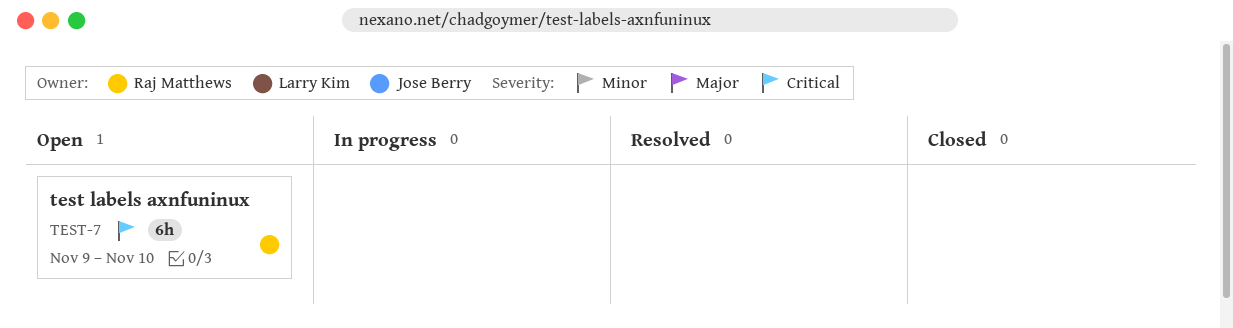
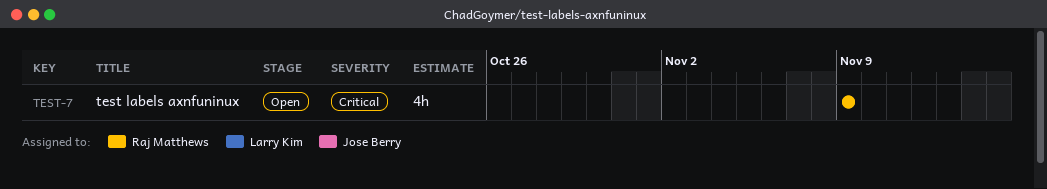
TEST-7, estimate: 6h -> 4h
TEST-7, due: Nov 10 -> Nov 9

